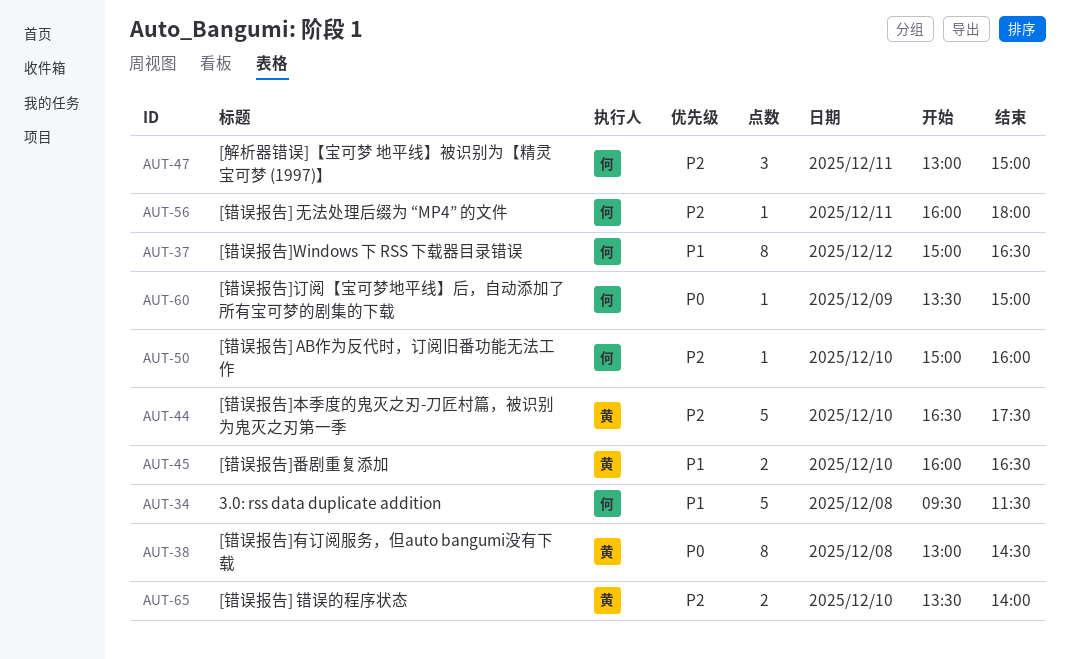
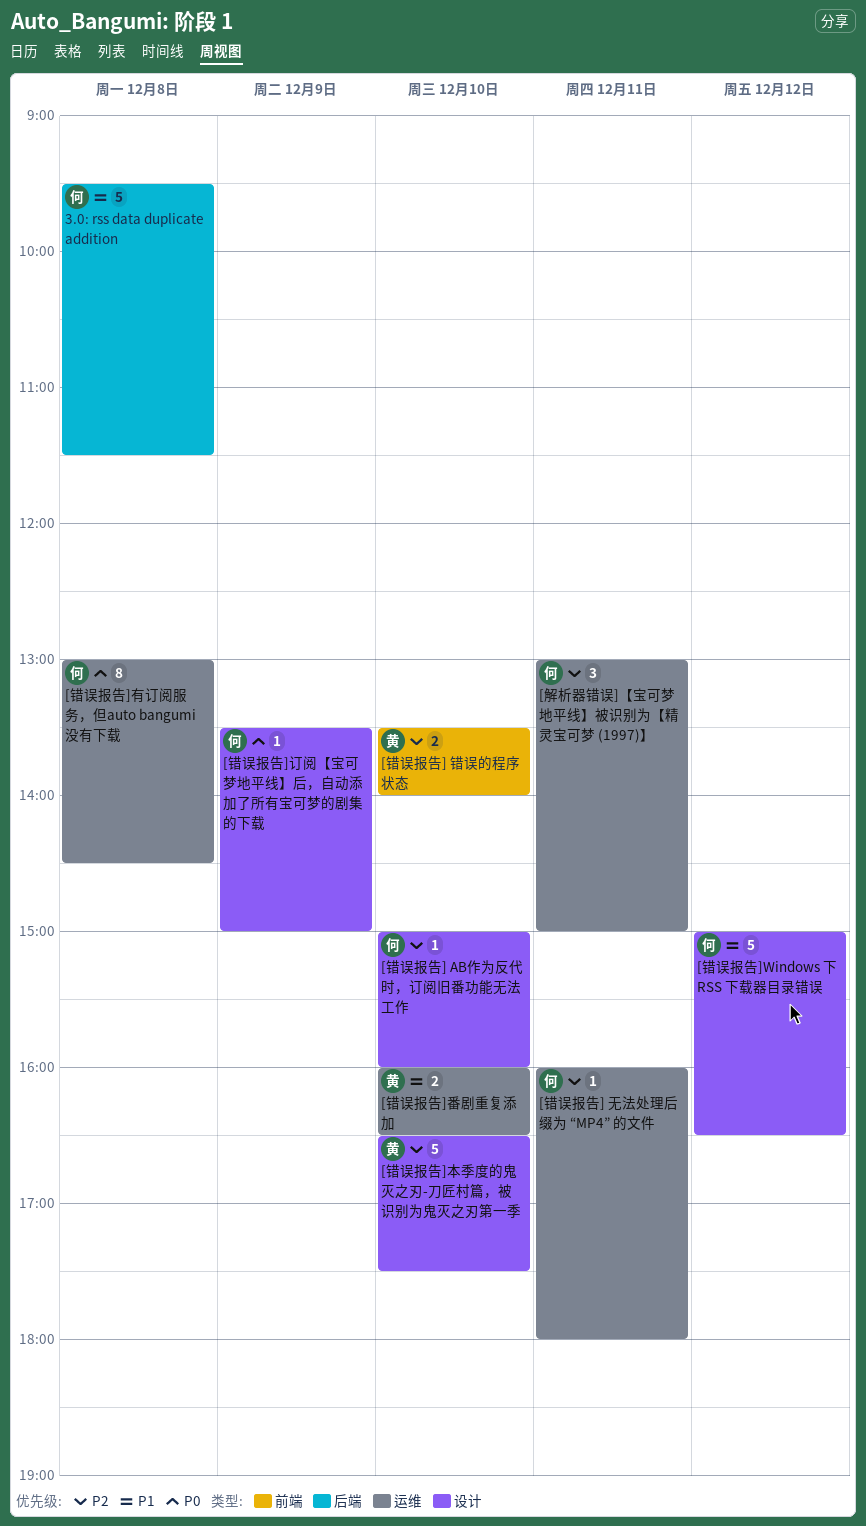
[错误报告]Windows 下 RSS 下载器目录错误, estimate: 8 -> 5
[错误报告]有订阅服务，但auto bangumi没有下载, owner: 黄 -> 何

